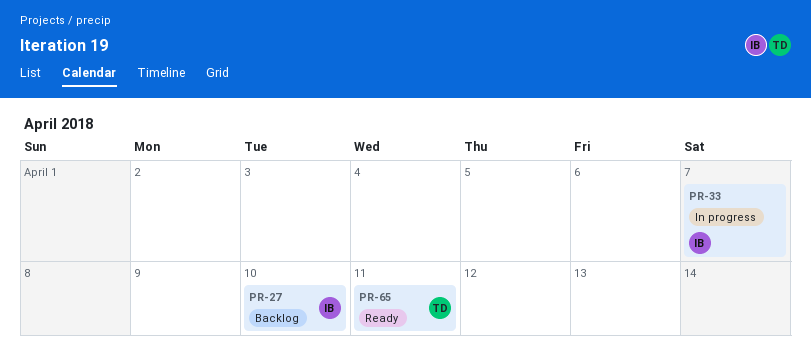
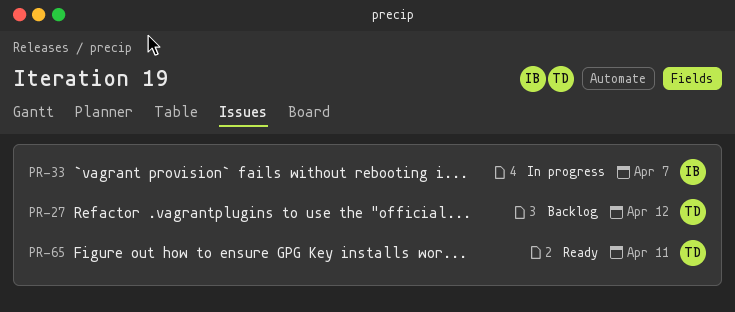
PR-27, owner: IB -> TD
PR-27, due: Apr 10 -> Apr 12

